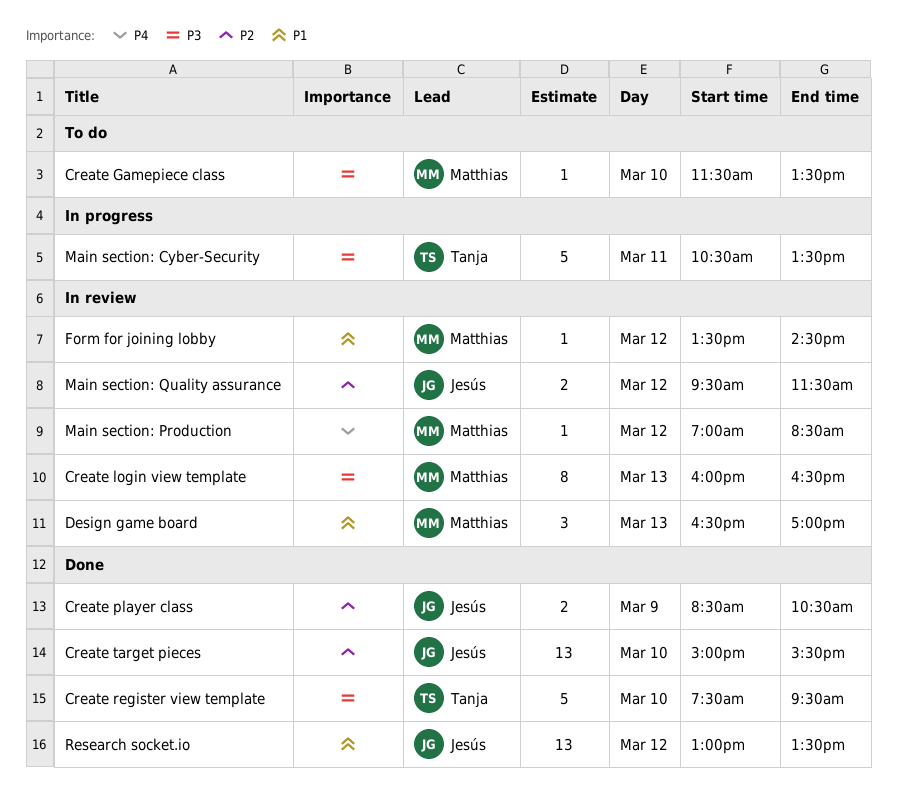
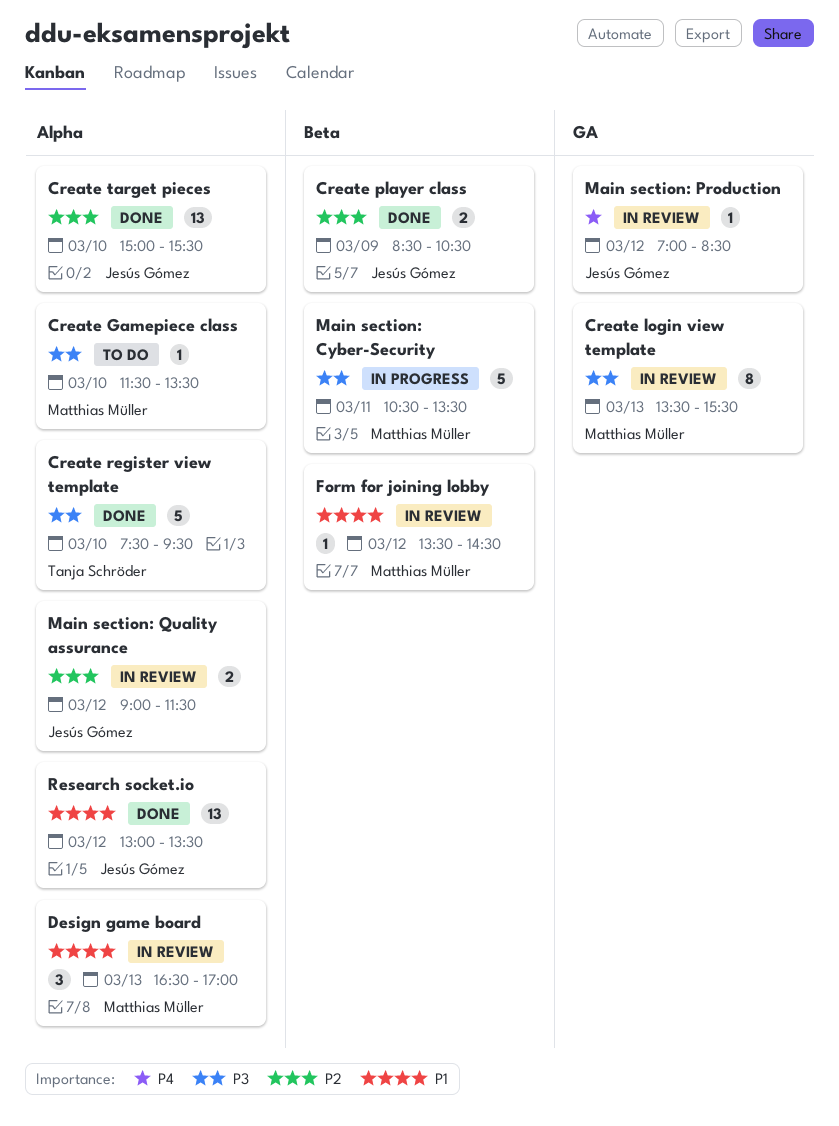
Create login view template, begins: 16:00 -> 13:30
Create login view template, ends: 16:30 -> 15:30
Main section: Cyber-Security, owner: Tanja Schröder -> Matthias Müller
Main section: Production, owner: Matthias Müller -> Jesús Gómez
Main section: Quality assurance, begins: 09:30 -> 09:00

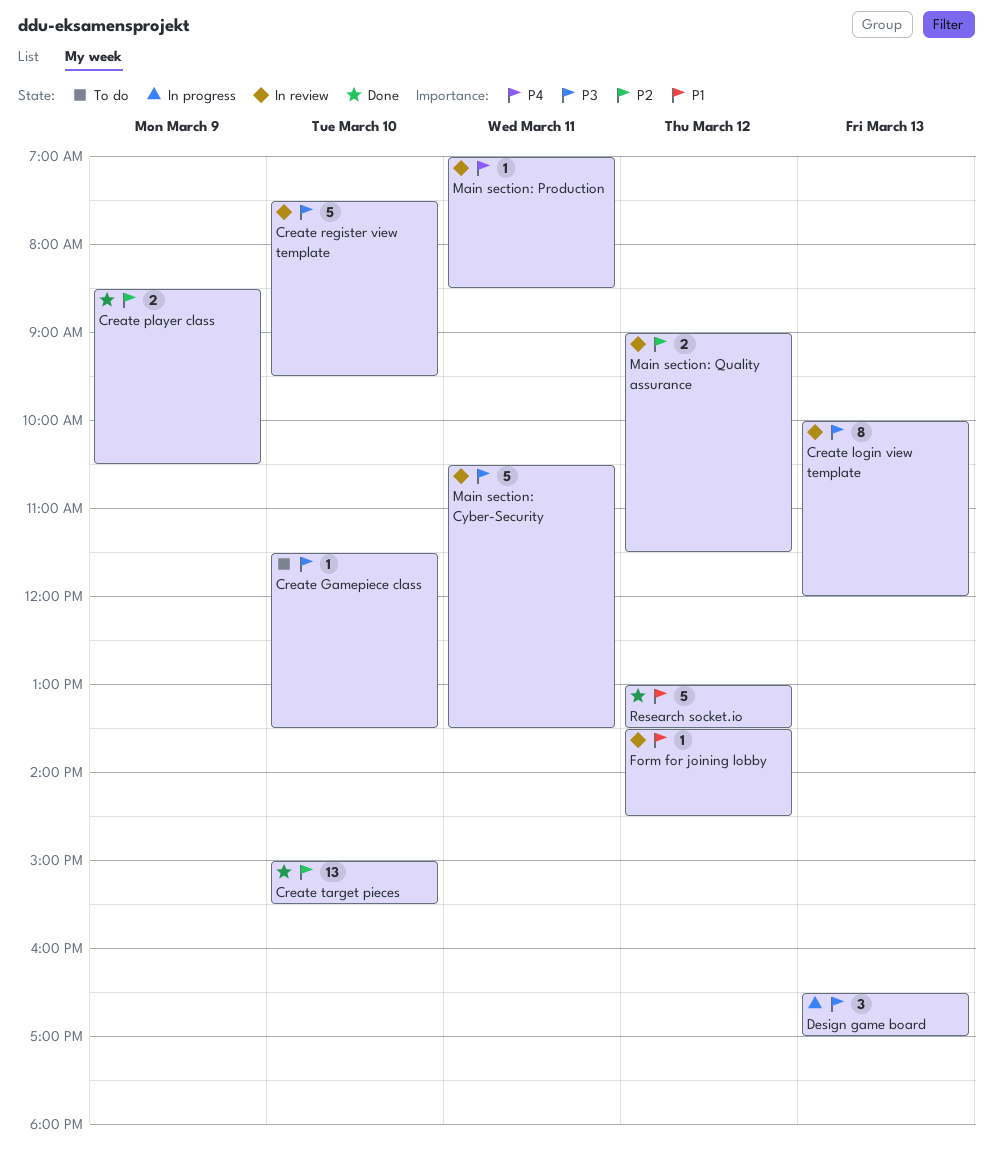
Create login view template, begins: 13:30 -> 10:00
Create login view template, ends: 15:30 -> 12:00
Create register view template, status: Done -> In review
Design game board, status: In review -> In progress
Design game board, priority: P1 -> P3
Main section: Cyber-Security, status: In progress -> In review
Main section: Production, day: Mar 12 -> Mar 11
Research socket.io, estimate: 13 -> 5

